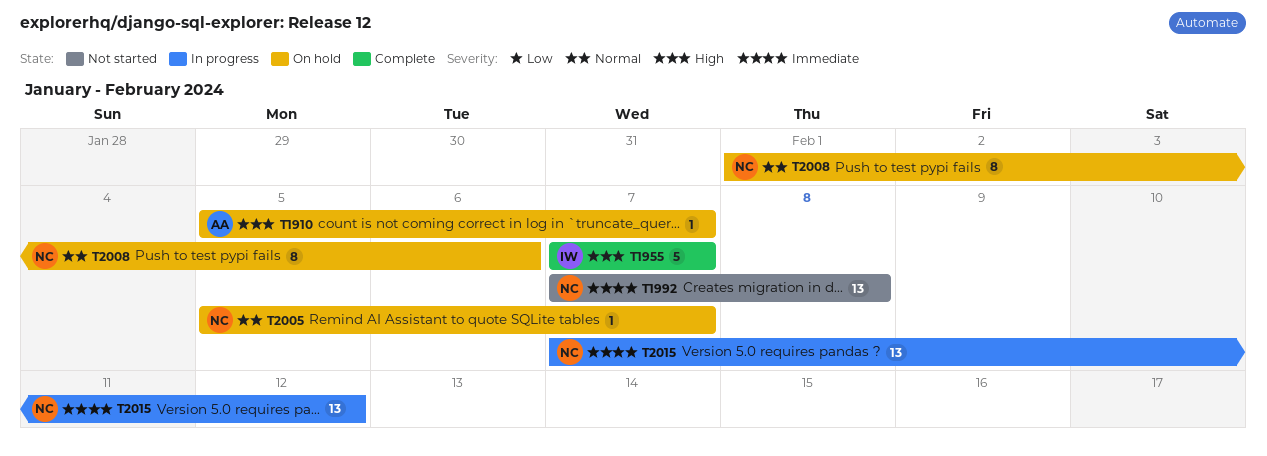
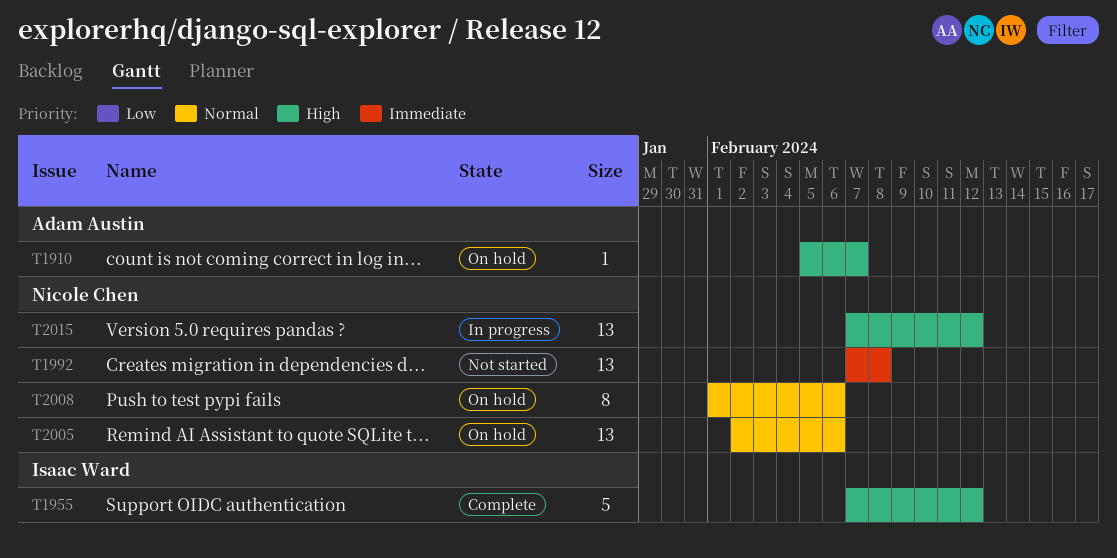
T1955, due: Feb 7 -> Feb 12
T2005, estimate: 1 -> 13
T2005, start: Feb 5 -> Feb 2
T2005, due: Feb 7 -> Feb 6
T2015, priority: Immediate -> High

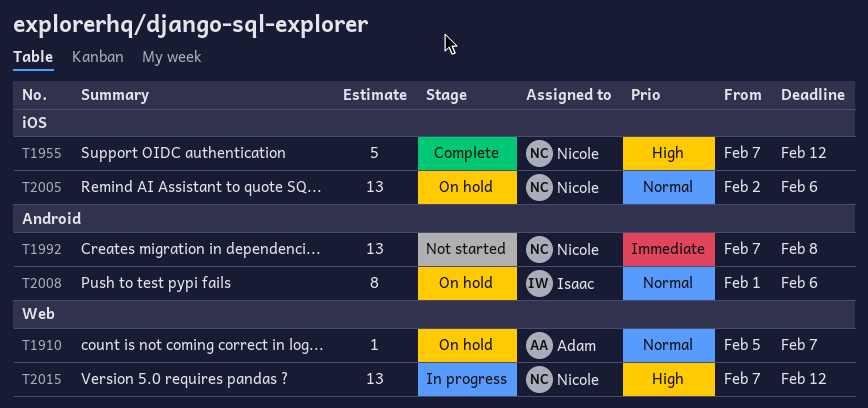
T1910, priority: High -> Normal
T1955, owner: Isaac Ward -> Nicole Chen
T2008, owner: Nicole Chen -> Isaac Ward

